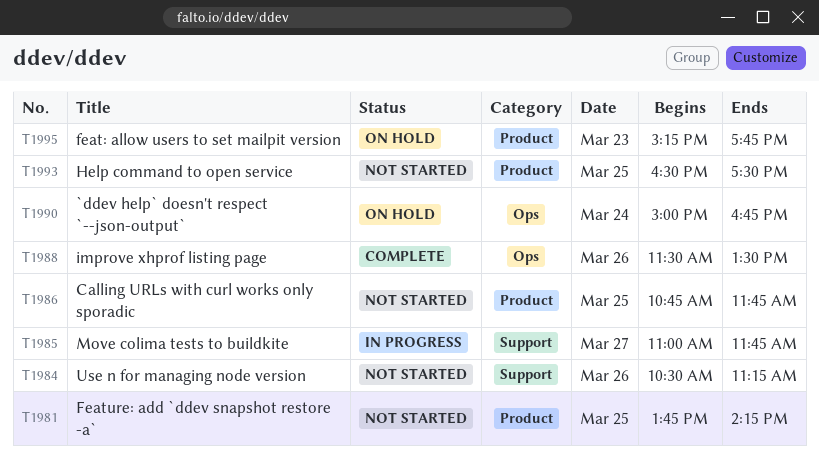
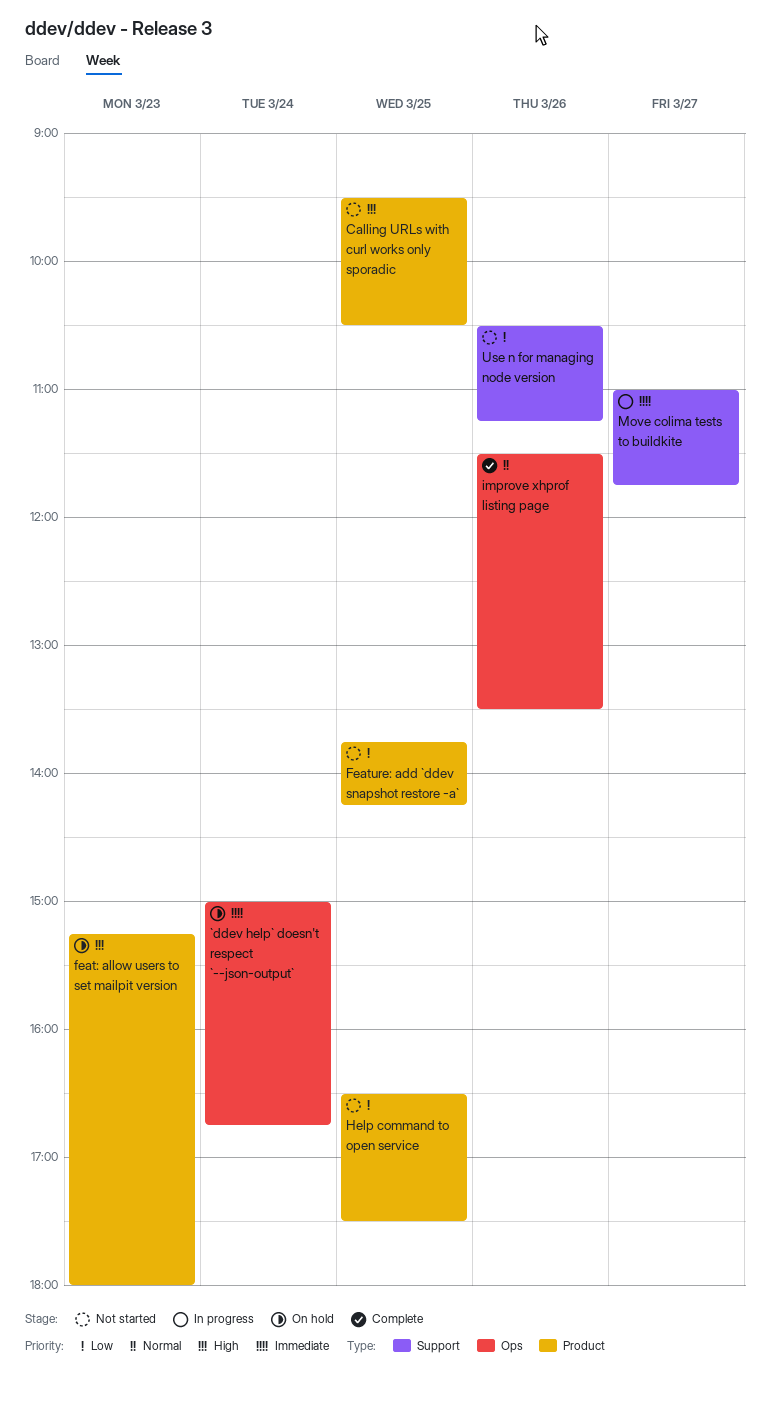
Calling URLs with curl works only sporadic, begins: 10:45 -> 09:30
Calling URLs with curl works only sporadic, ends: 11:45 -> 10:30
feat: allow users to set mailpit version, ends: 17:45 -> 18:00

